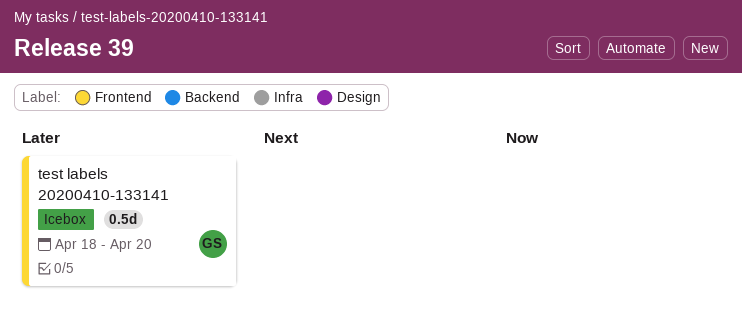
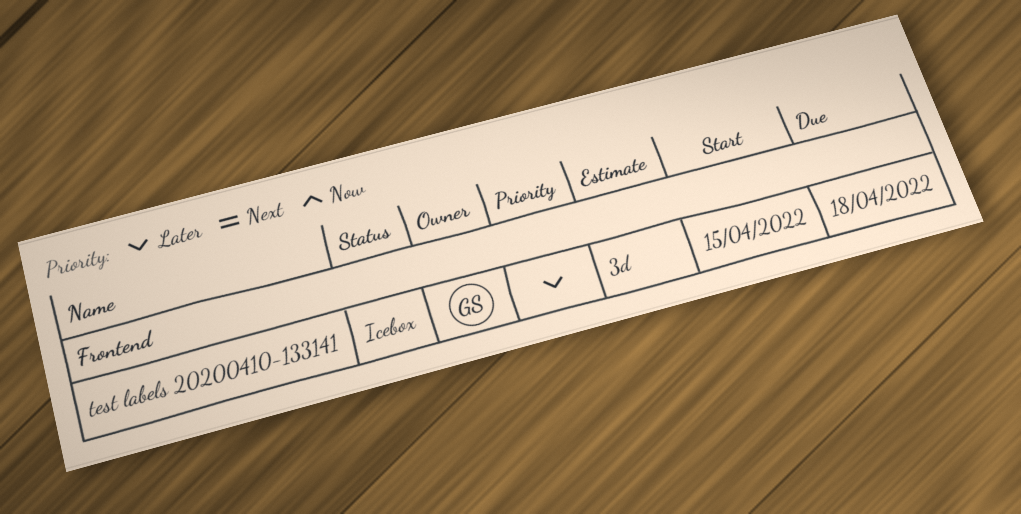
test labels 20200410-133141, estimate: 0.5d -> 3d
test labels 20200410-133141, start: Apr 18 -> Apr 15
test labels 20200410-133141, due: Apr 20 -> Apr 18

